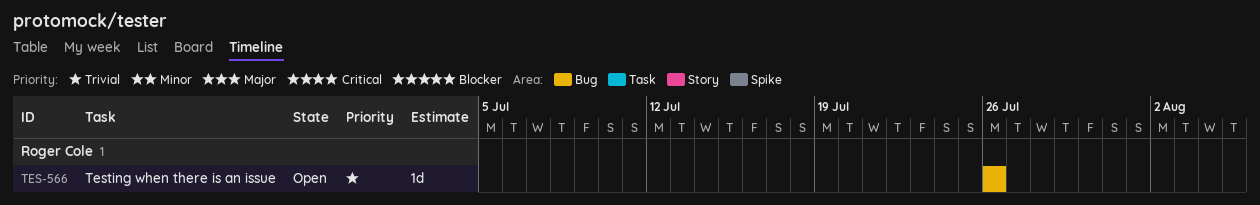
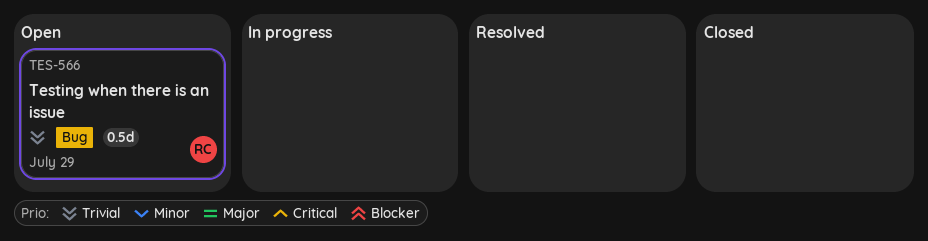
TES-566, estimate: 1d -> 0.5d
TES-566, due: Jul 26 -> Jul 29

